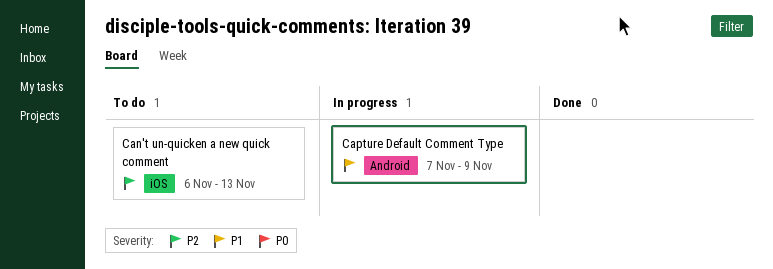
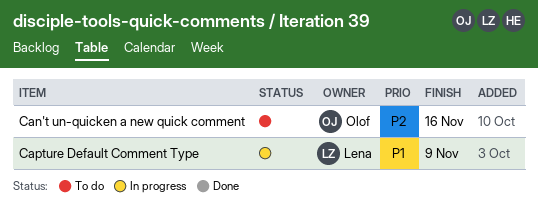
Can't un-quicken a new quick comment, due: Nov 13 -> Nov 16

